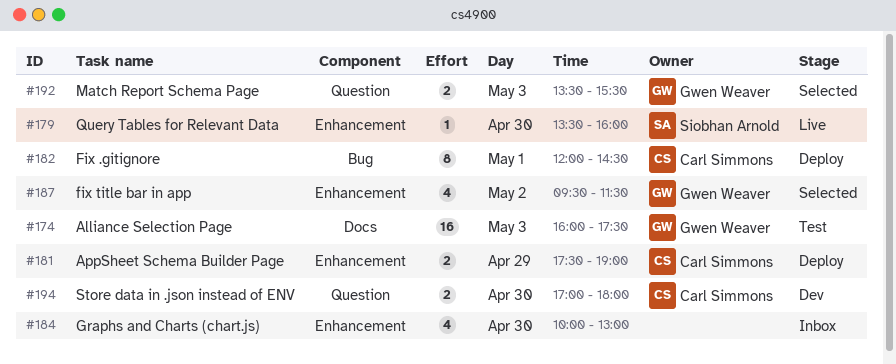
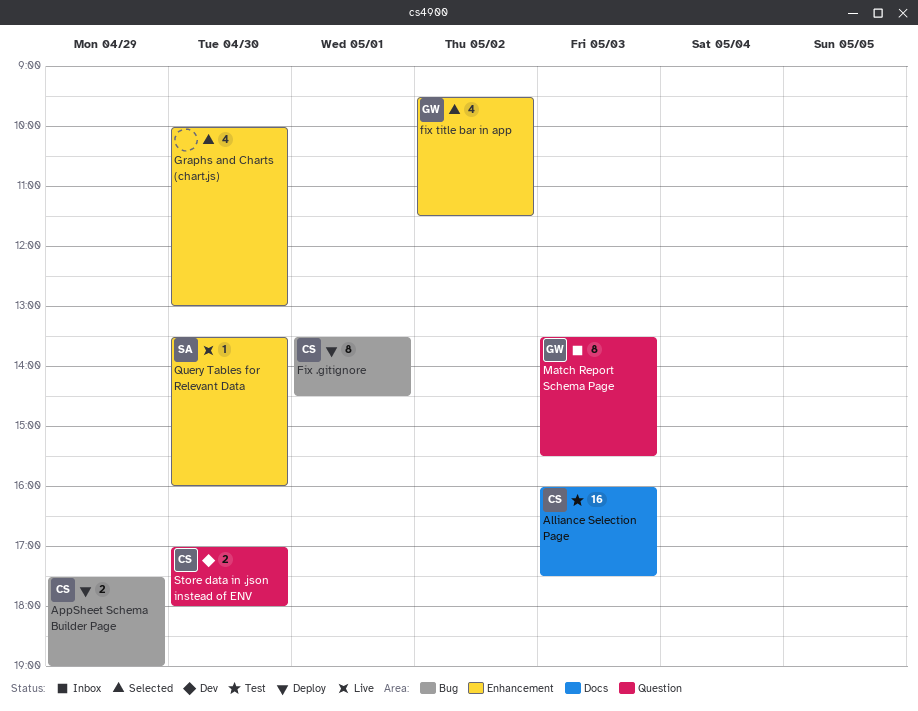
Alliance Selection Page, owner: Gwen Weaver -> Carl Simmons
AppSheet Schema Builder Page, label: Enhancement -> Bug
Fix .gitignore, begins: 12:00 -> 13:30
Graphs and Charts (chart.js), status: Inbox -> Selected
Match Report Schema Page, status: Selected -> Inbox
Match Report Schema Page, estimate: 2 -> 8

